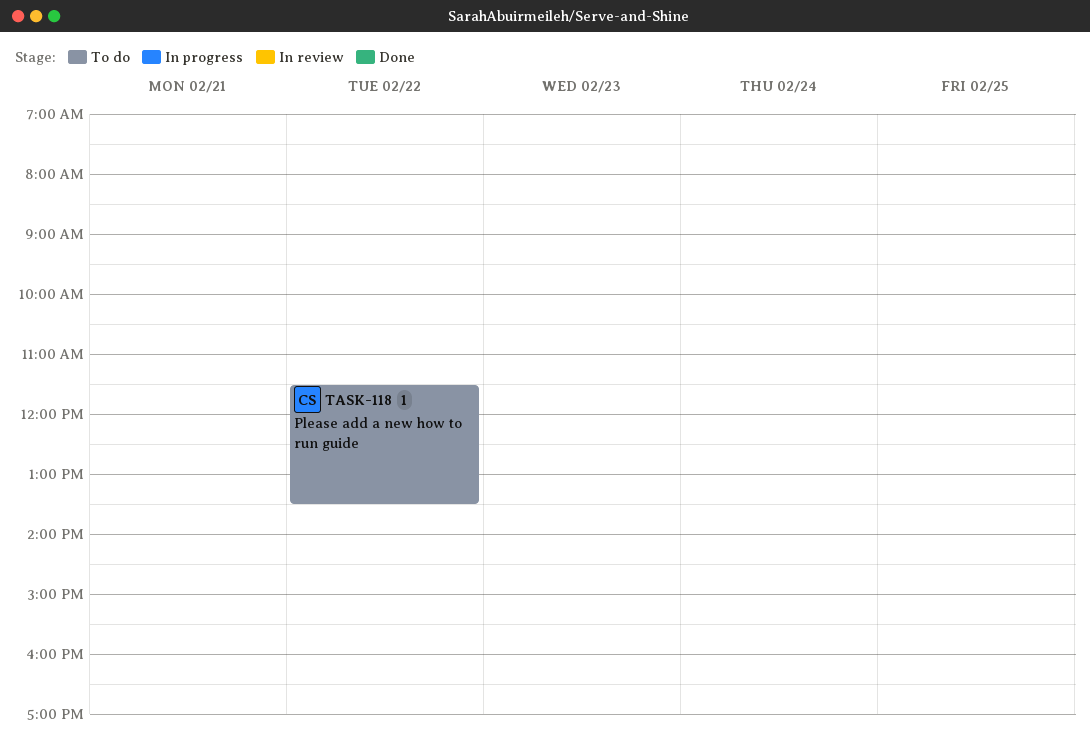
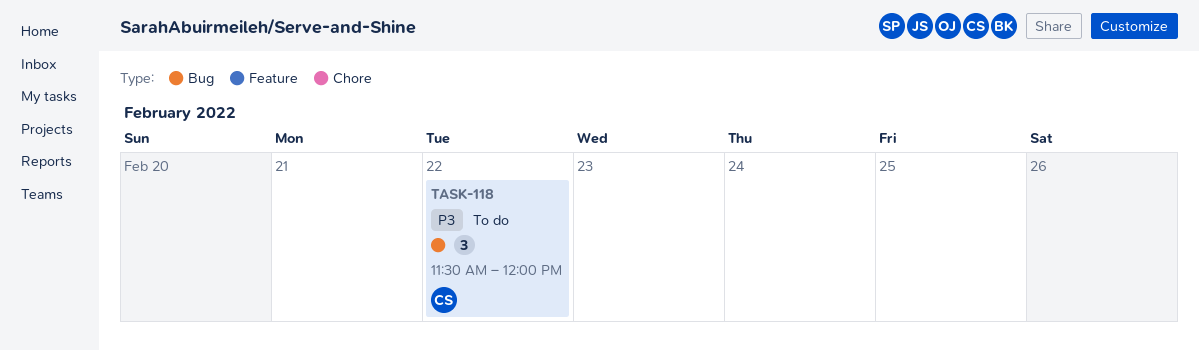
TASK-118, estimate: 1 -> 3
TASK-118, ends: 13:30 -> 12:00

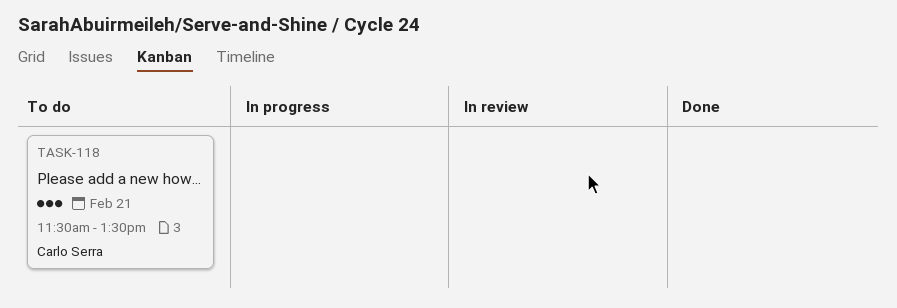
TASK-118, day: Feb 22 -> Feb 21
TASK-118, ends: 12:00 -> 13:30

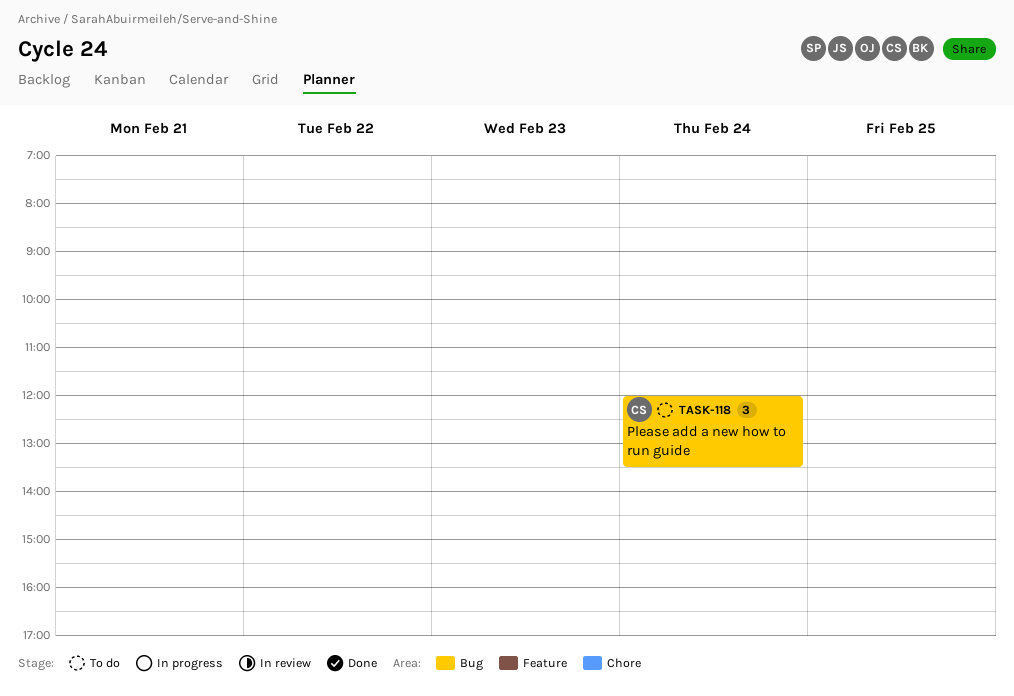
TASK-118, day: Feb 21 -> Feb 24
TASK-118, begins: 11:30 -> 12:00

